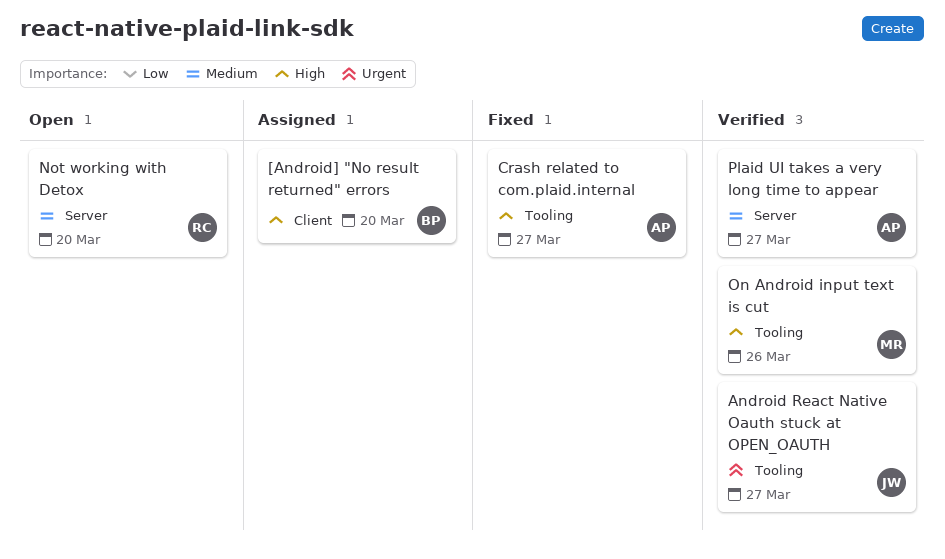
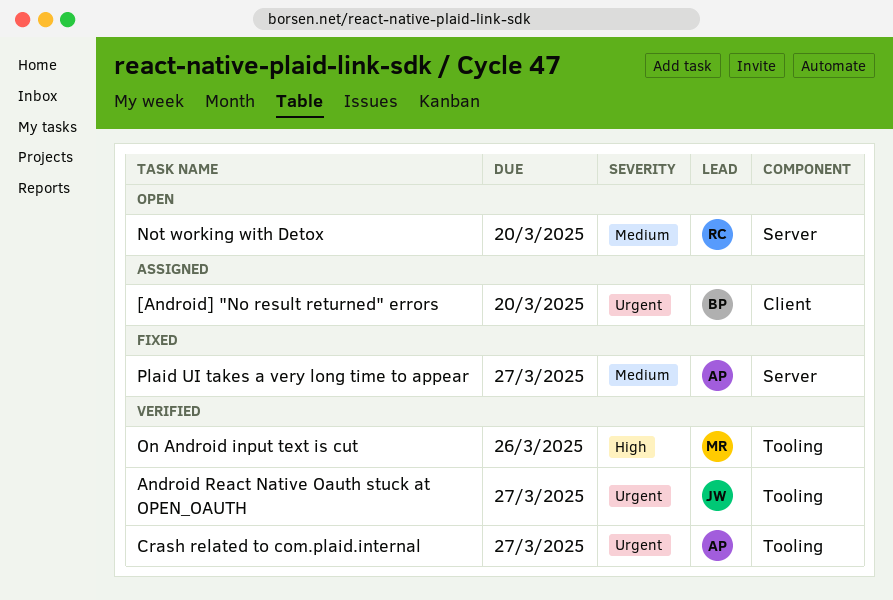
[Android] "No result returned" errors, priority: High -> Urgent
Crash related to com.plaid.internal, status: Fixed -> Verified
Crash related to com.plaid.internal, priority: High -> Urgent
Plaid UI takes a very long time to appear, status: Verified -> Fixed

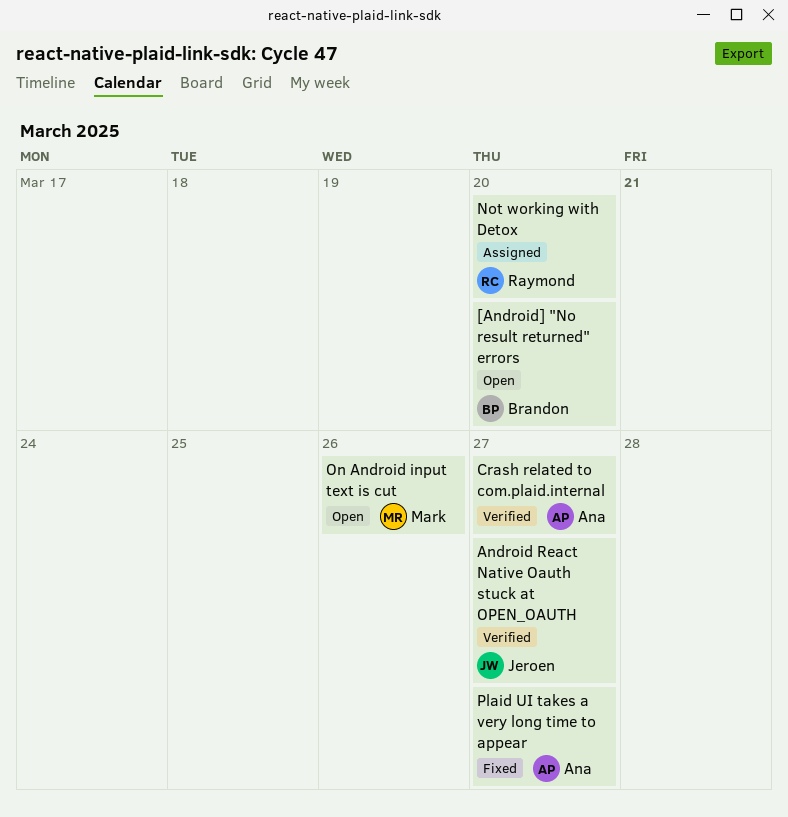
[Android] "No result returned" errors, status: Assigned -> Open
Not working with Detox, status: Open -> Assigned
On Android input text is cut, status: Verified -> Open

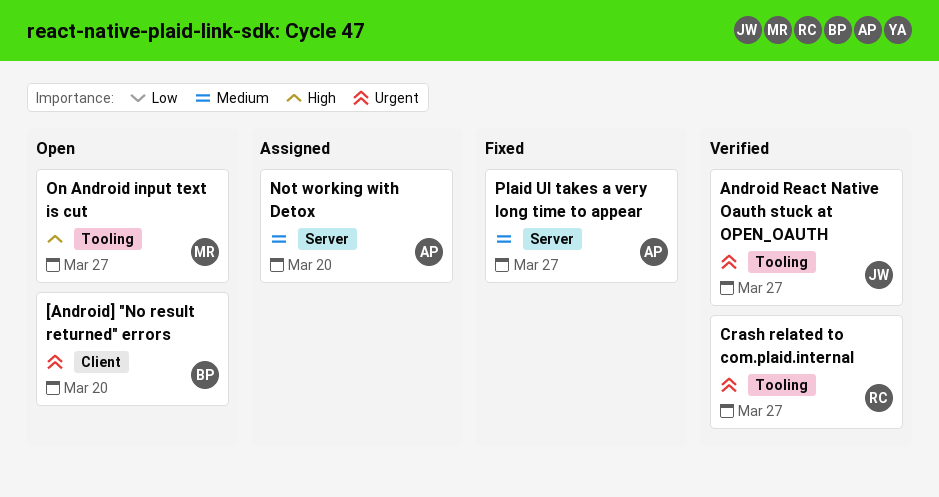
Crash related to com.plaid.internal, owner: Ana -> Raymond
Not working with Detox, owner: Raymond -> Ana
On Android input text is cut, due: Mar 26 -> Mar 27

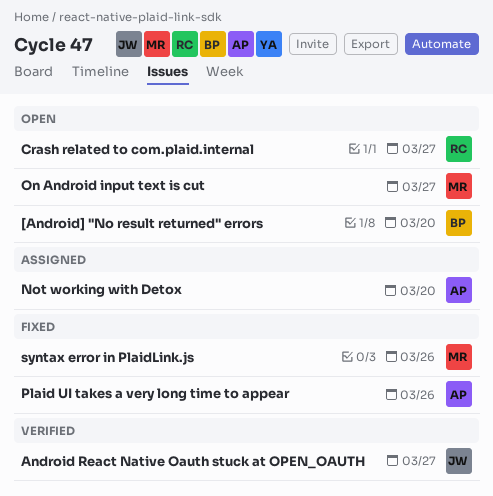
Crash related to com.plaid.internal, status: Verified -> Open
Plaid UI takes a very long time to appear, due: Mar 27 -> Mar 26
syntax error in PlaidLink.js: none -> present

